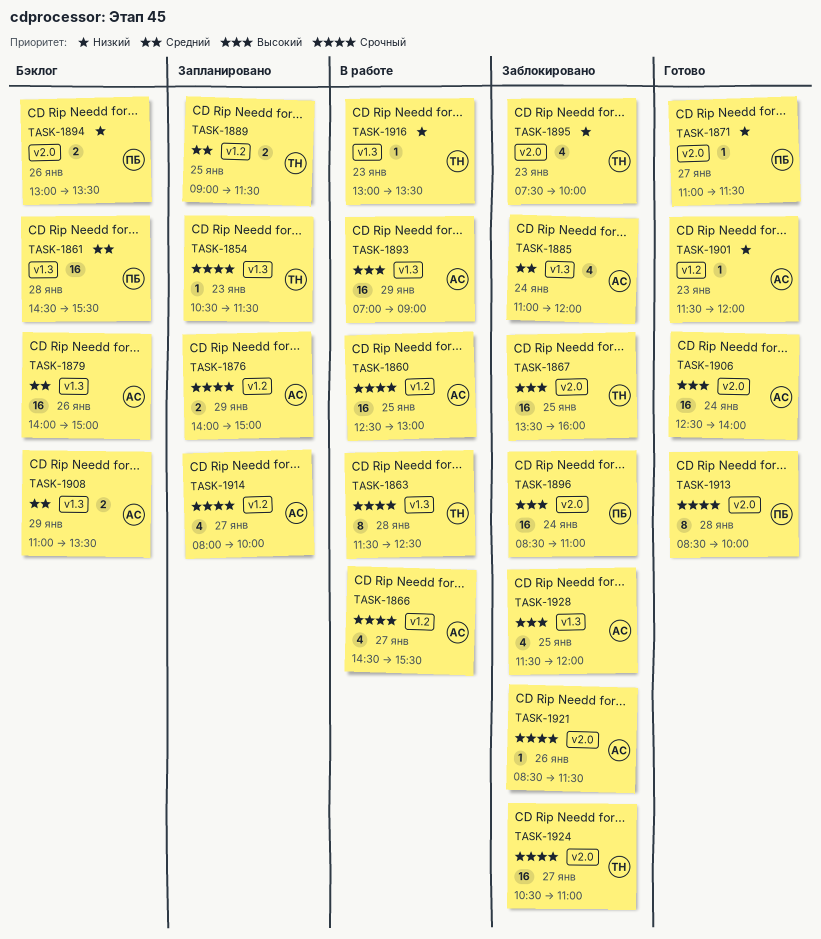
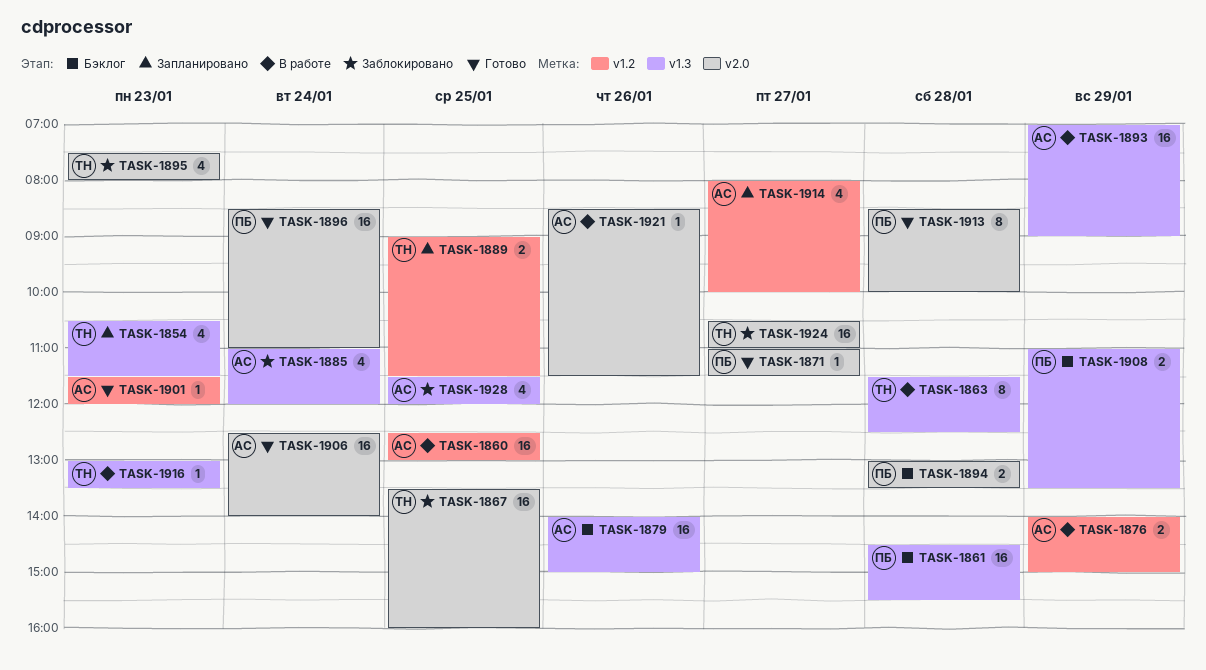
TASK-1854, estimate: 1 -> 4
TASK-1866: present -> none
TASK-1876, status: Запланировано -> В работе
TASK-1894, day: Jan 26 -> Jan 28
TASK-1895, ends: 10:00 -> 08:00
TASK-1896, status: Заблокировано -> Готово
TASK-1908, owner: АС -> ПБ
TASK-1921, status: Заблокировано -> В работе

